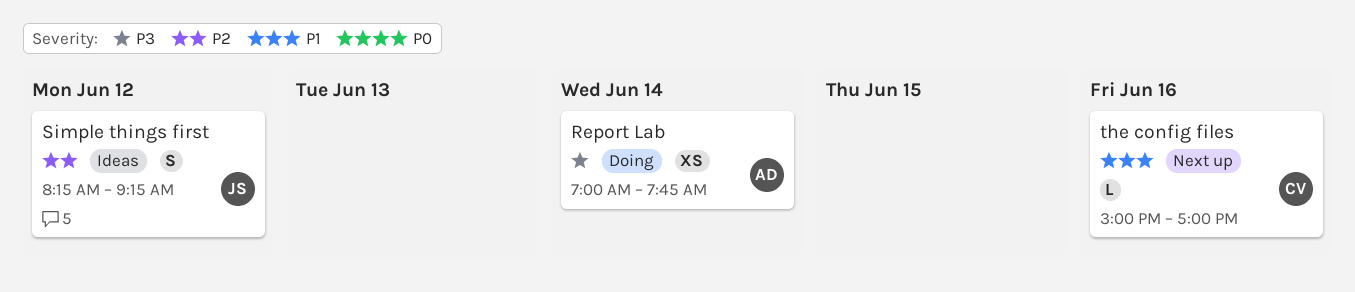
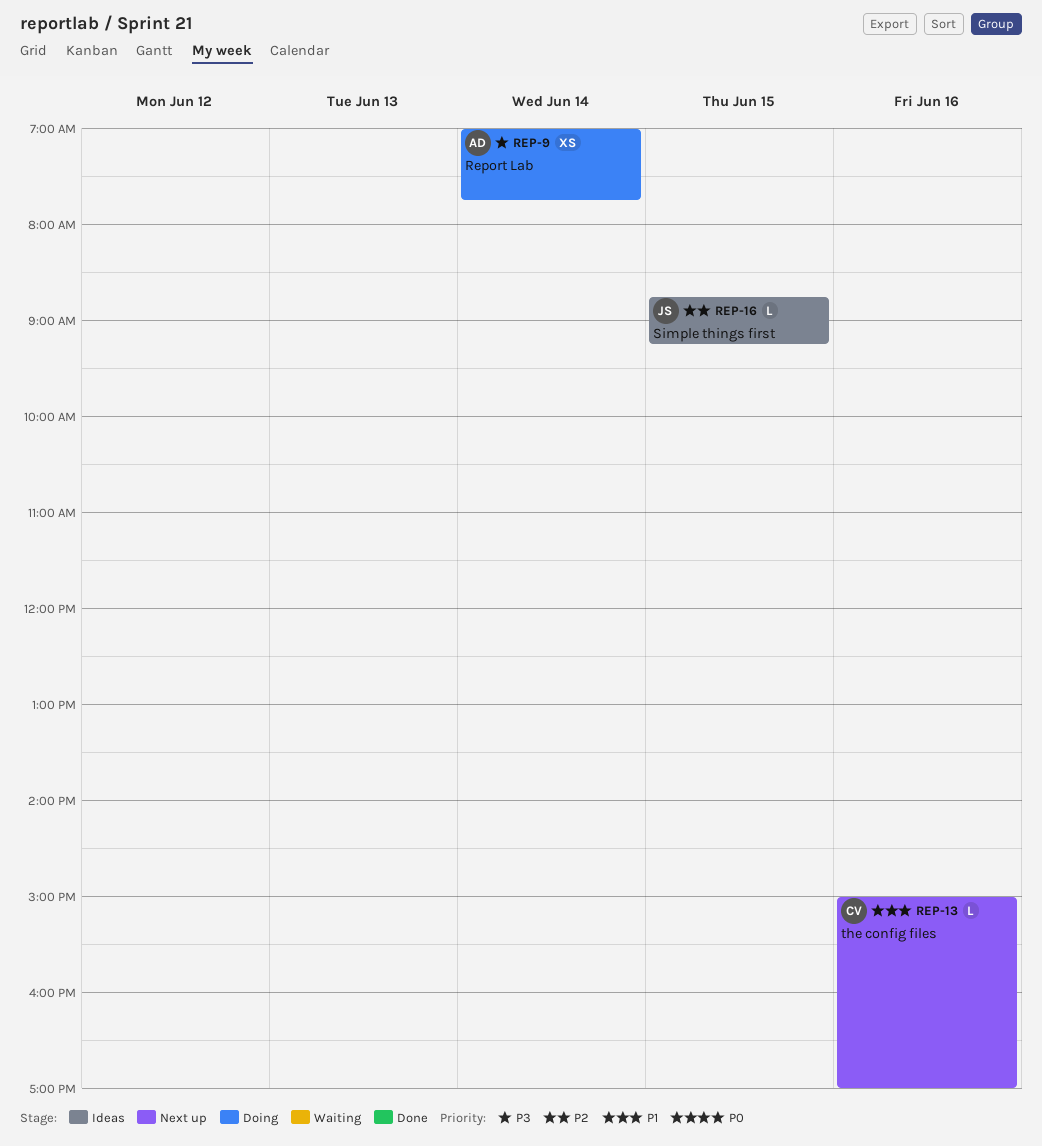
Simple things first, estimate: S -> L
Simple things first, day: Jun 12 -> Jun 15
Simple things first, begins: 08:15 -> 08:45

